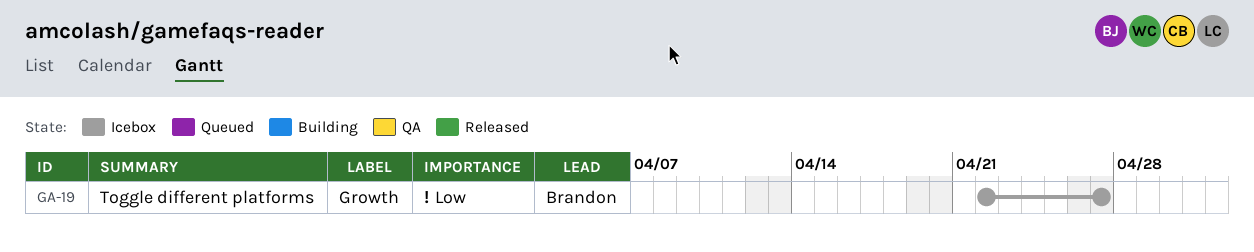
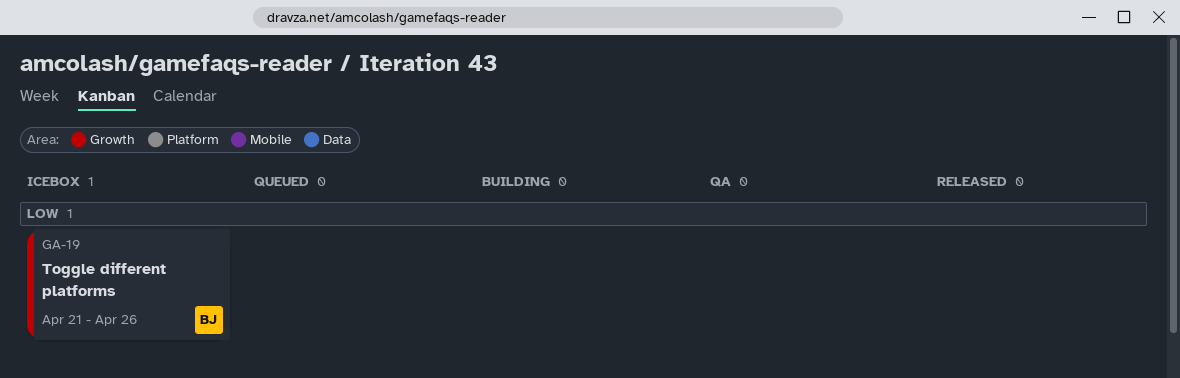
GA-19, start: Apr 22 -> Apr 21
GA-19, due: Apr 27 -> Apr 26

